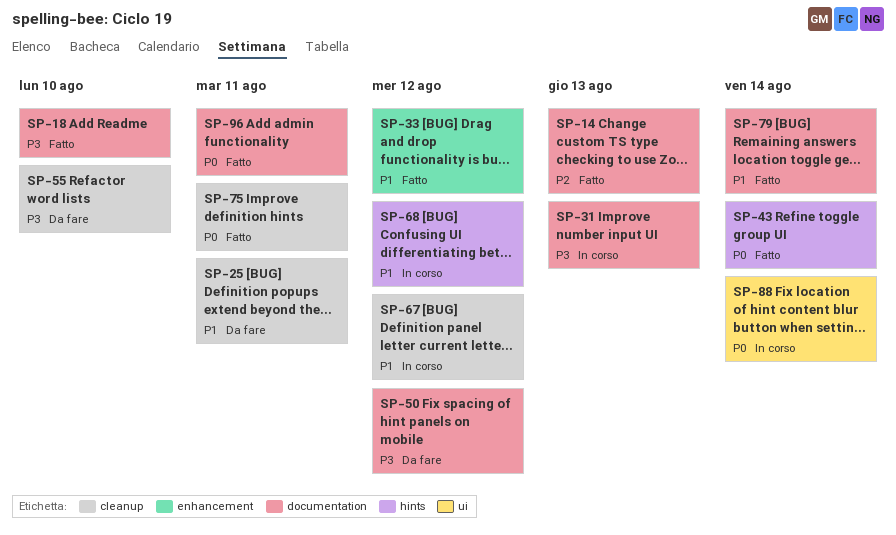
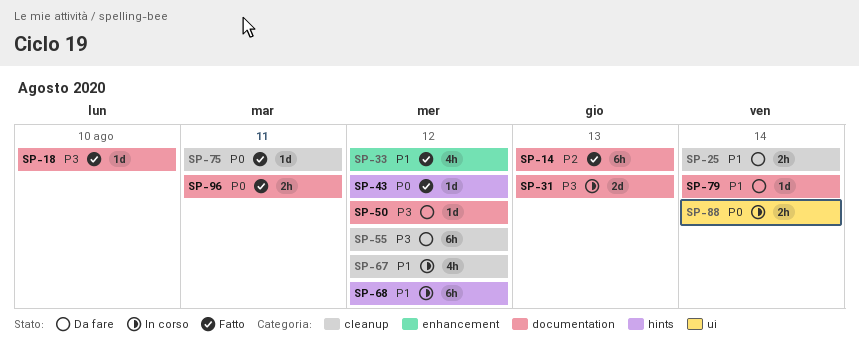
SP-25, due: Aug 11 -> Aug 14
SP-43, due: Aug 14 -> Aug 12
SP-55, due: Aug 10 -> Aug 12
SP-79, status: Fatto -> Da fare

